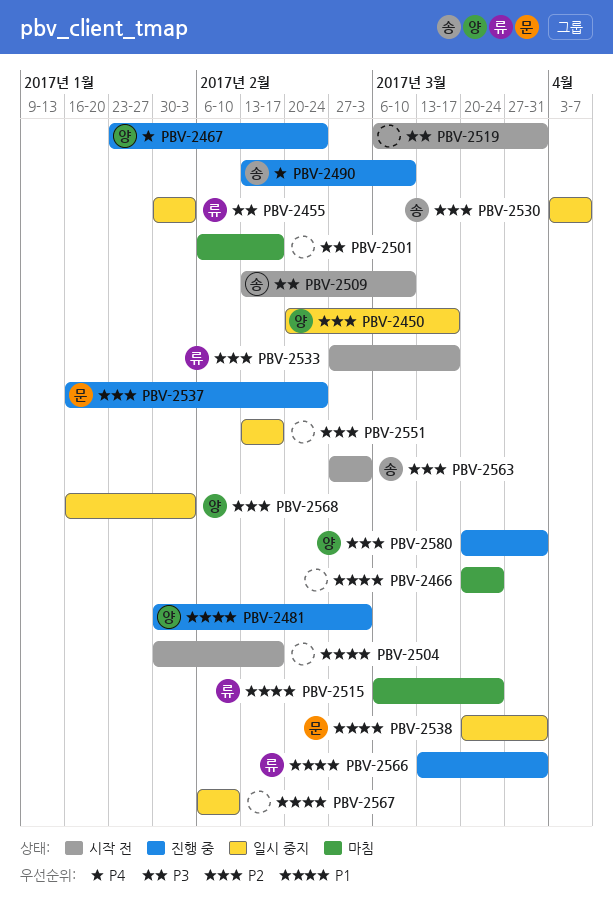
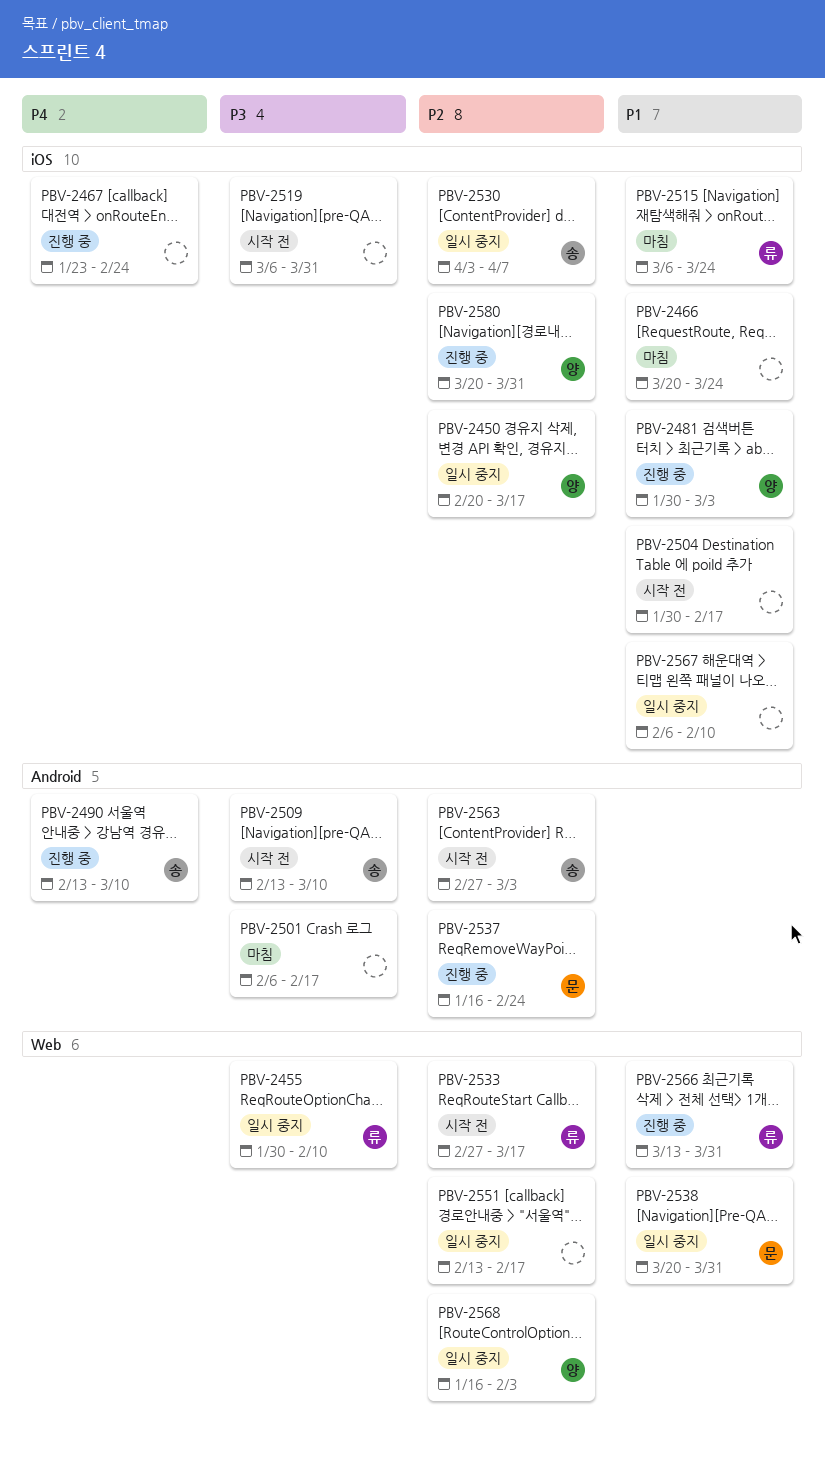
PBV-2455, due: Feb 3 -> Feb 10
PBV-2467, owner: 양 -> none

